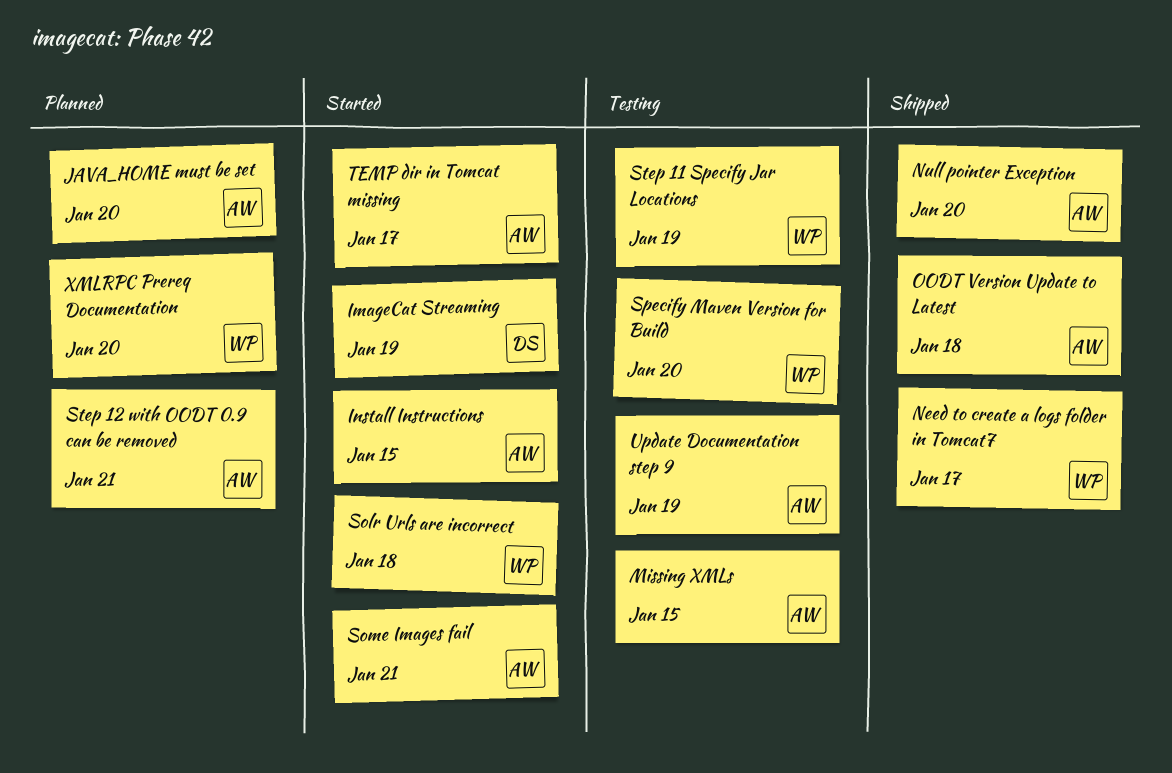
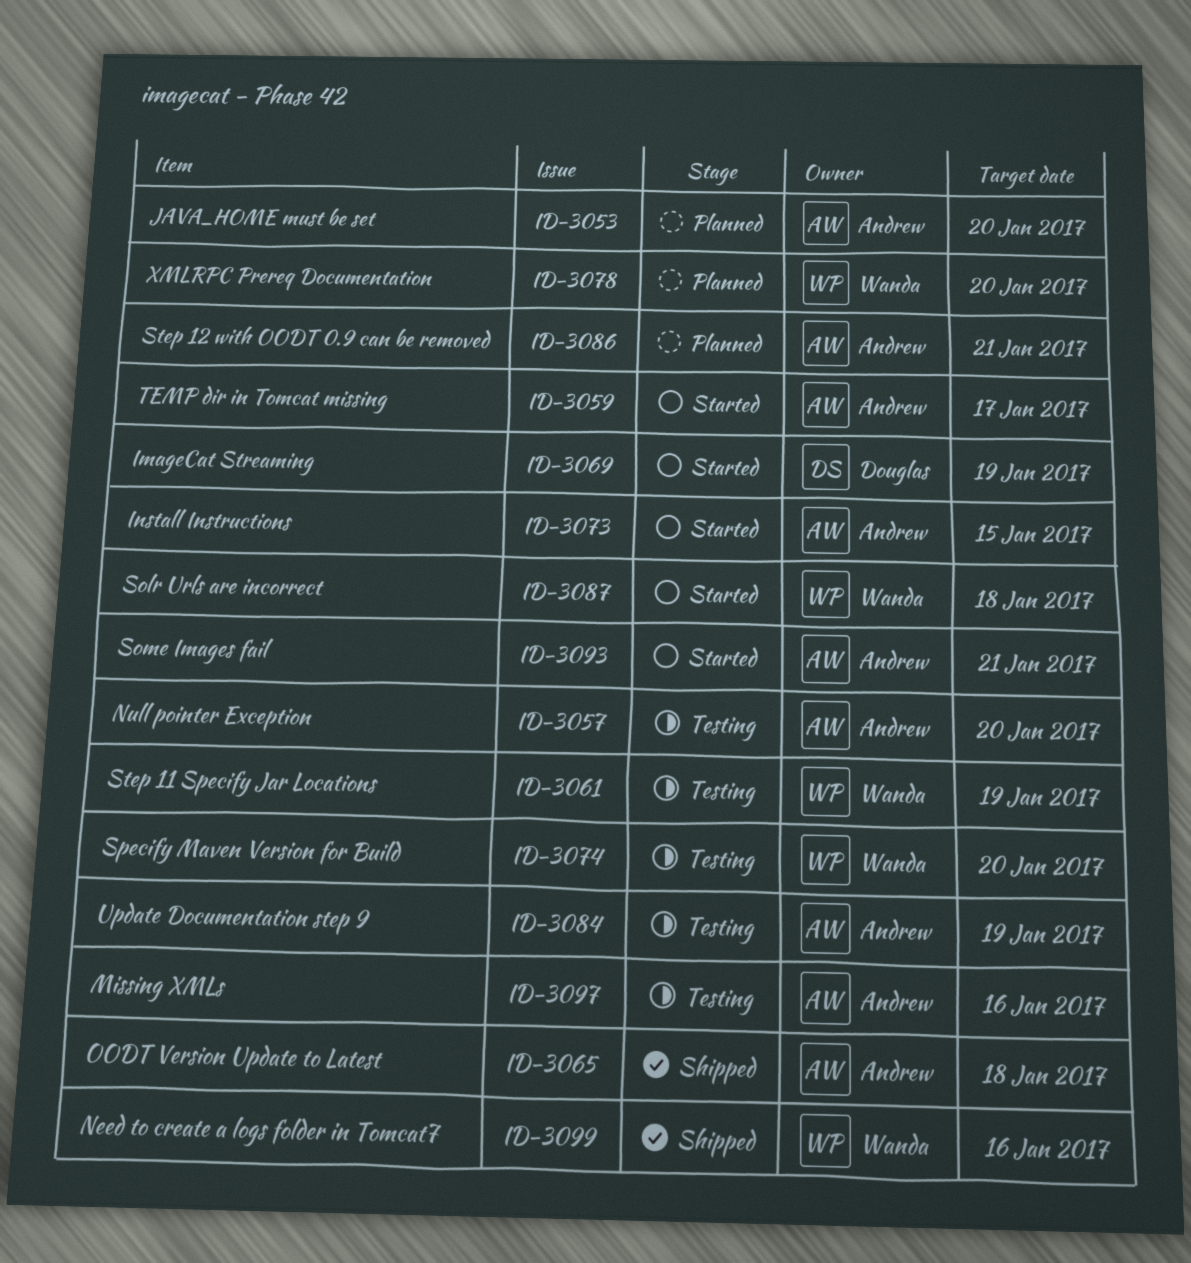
Missing XMLs, due: Jan 15 -> Jan 16
Need to create a logs folder in Tomcat7, due: Jan 17 -> Jan 16
Null pointer Exception, status: Shipped -> Testing

